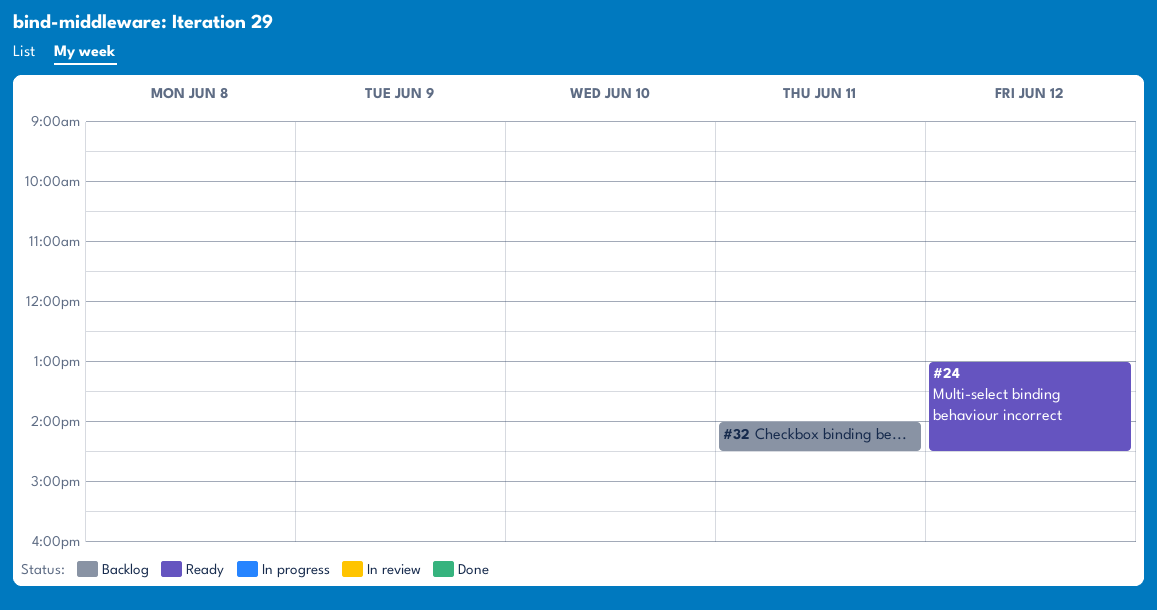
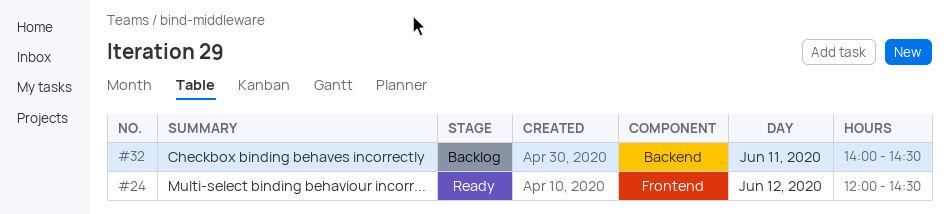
#24, begins: 13:00 -> 12:00

